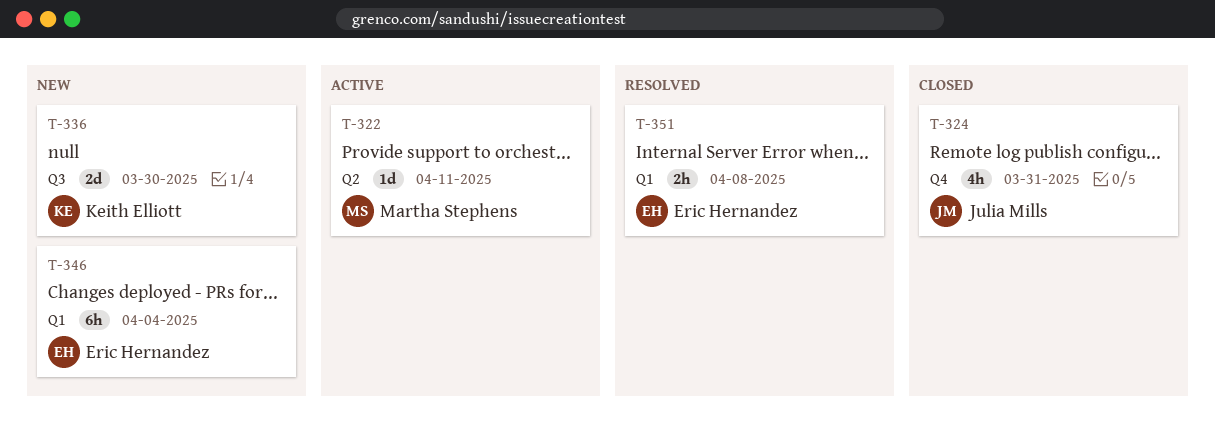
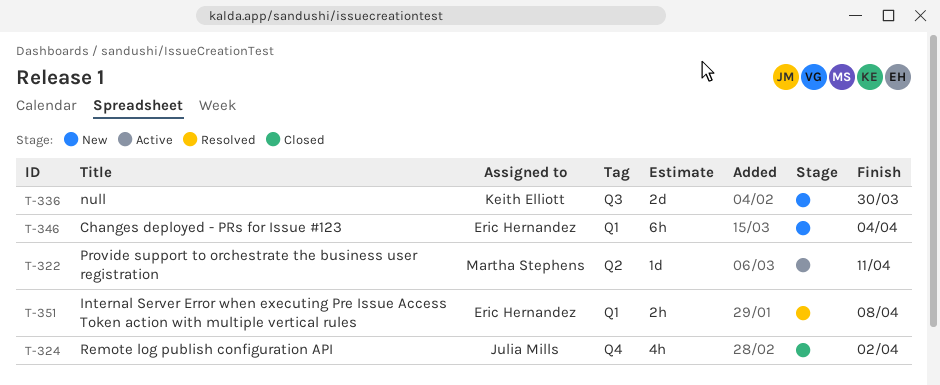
T-324, due: Mar 31 -> Apr 2

